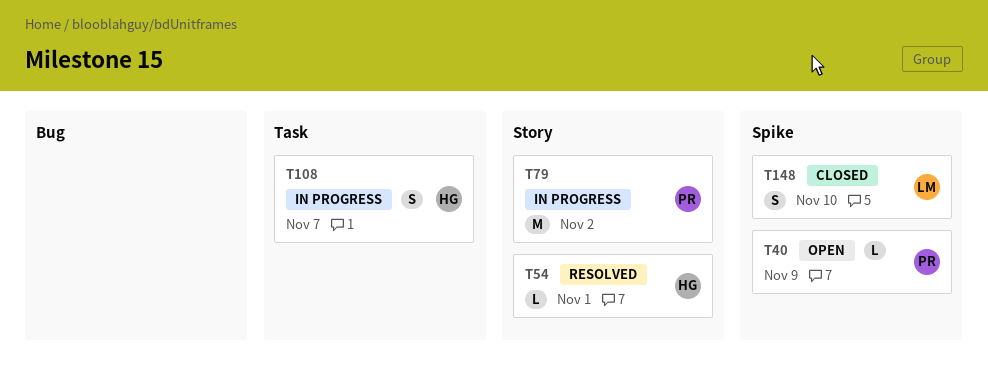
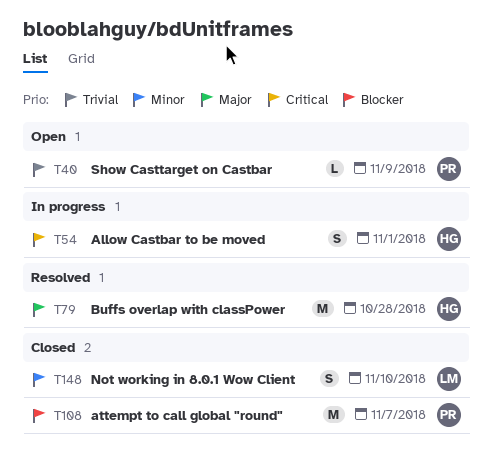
T54, status: Resolved -> In progress
T54, estimate: L -> S
T79, status: In progress -> Resolved
T79, owner: PR -> HG
T79, due: Nov 2 -> Oct 28
T108, status: In progress -> Closed
T108, owner: HG -> PR
T108, estimate: S -> M

